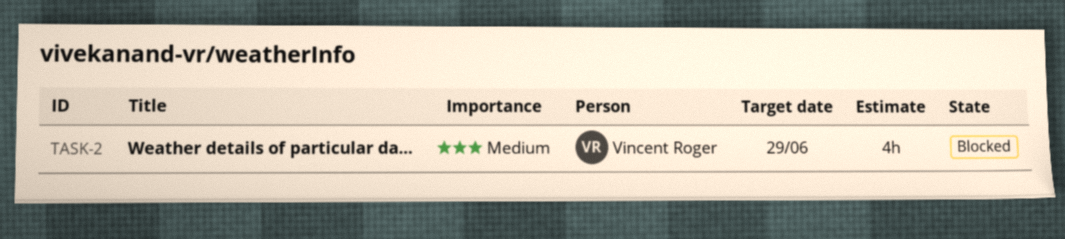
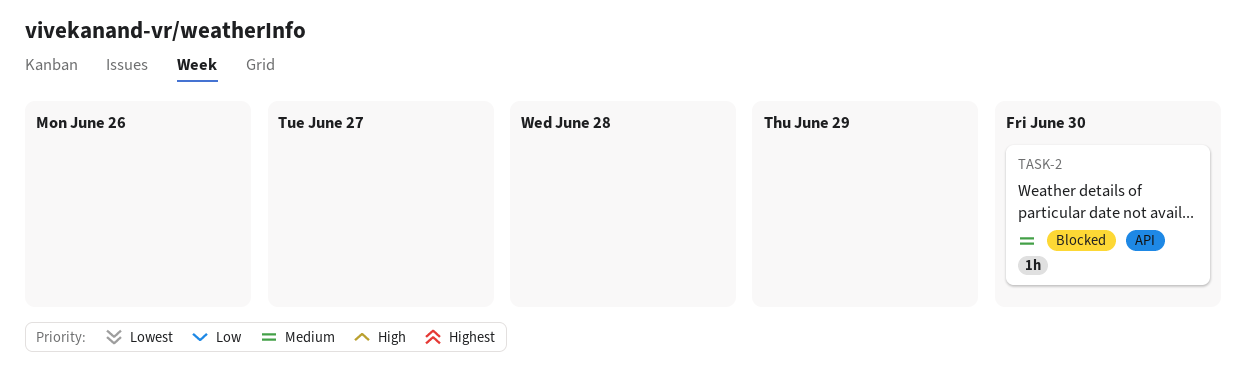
TASK-2, estimate: 4h -> 1h
TASK-2, due: Jun 29 -> Jun 30

